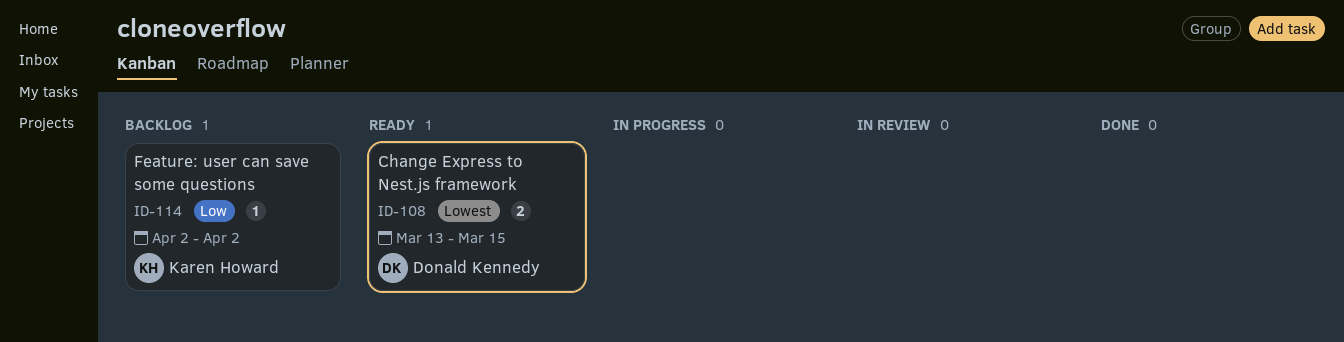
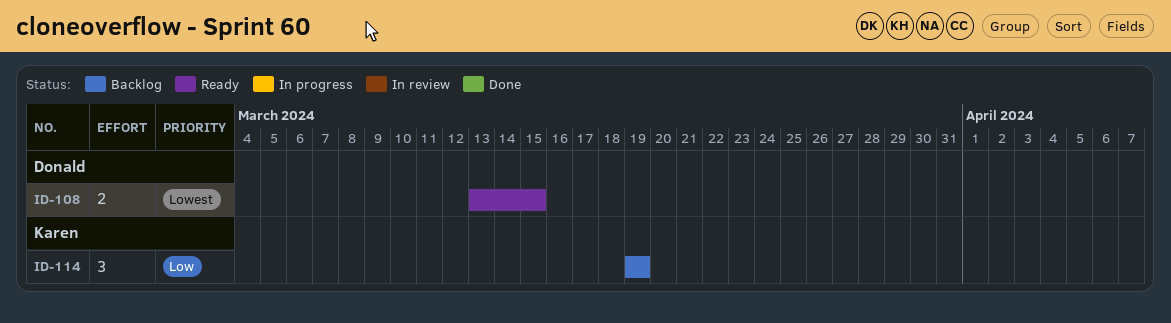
ID-114, estimate: 1 -> 3
ID-114, start: Apr 2 -> Mar 19
ID-114, due: Apr 2 -> Mar 19

